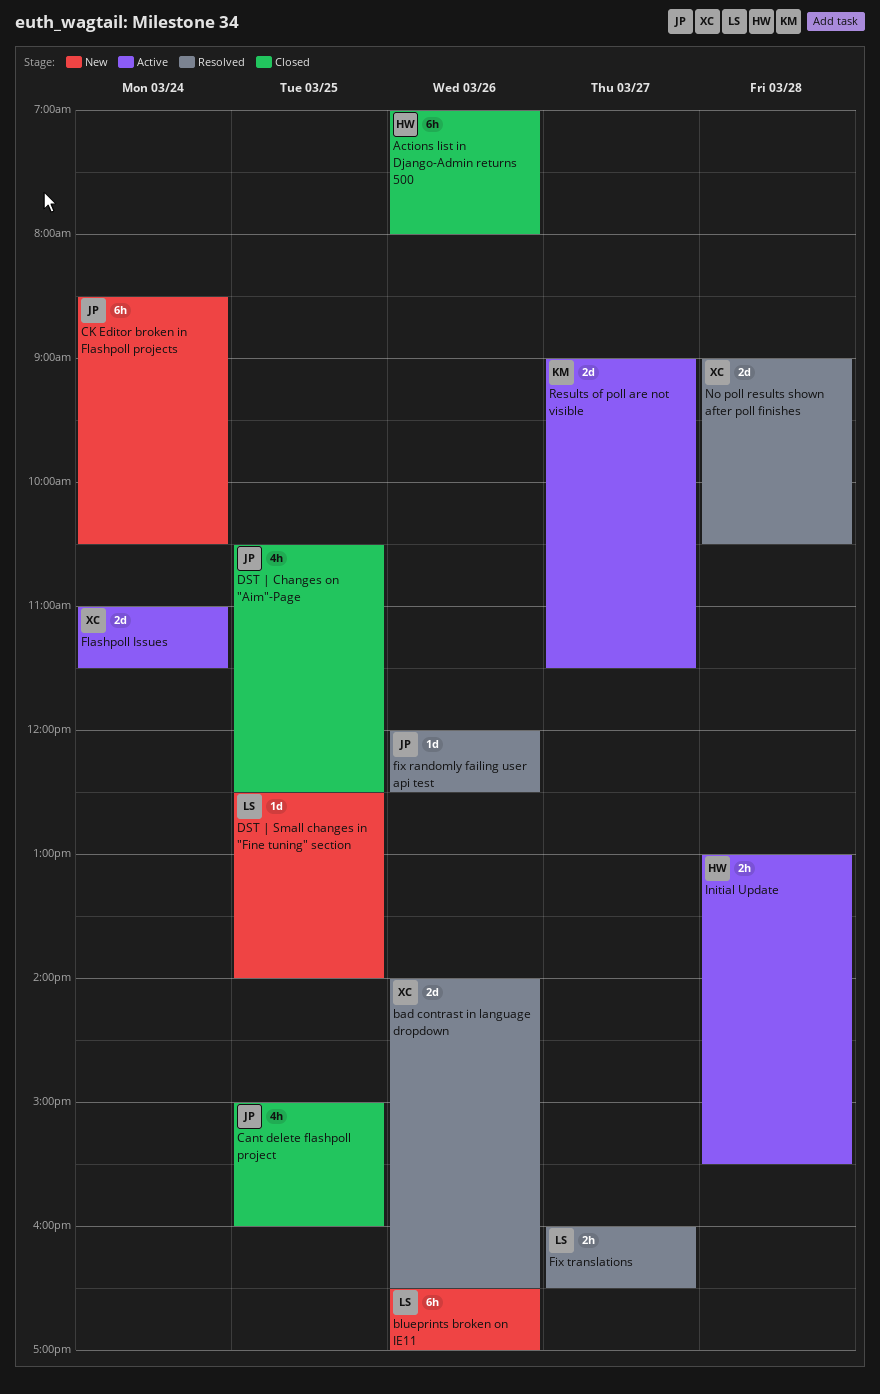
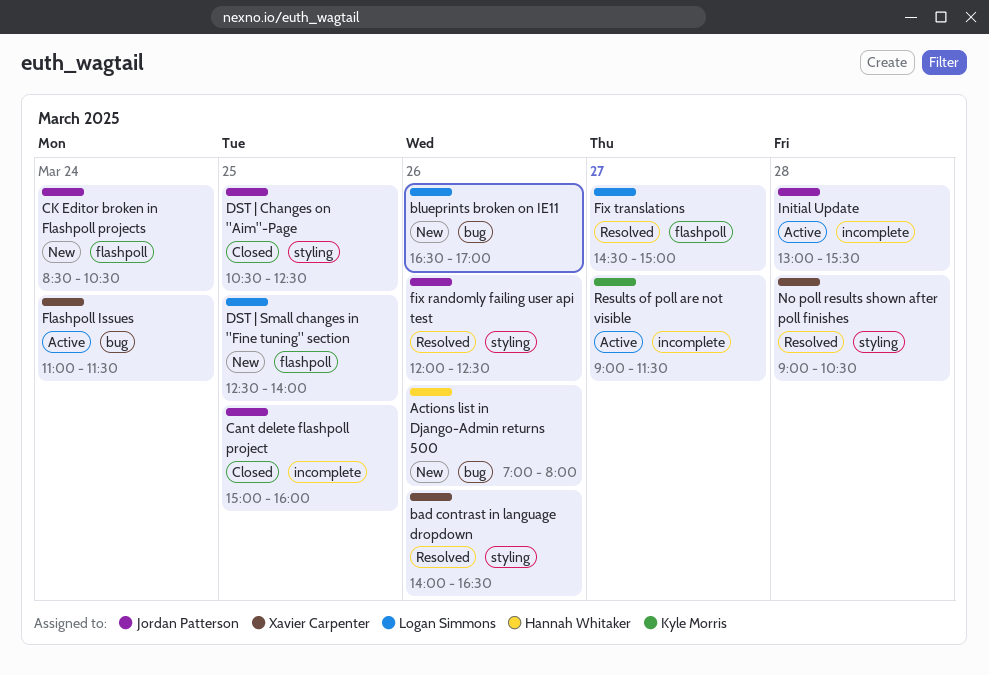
Actions list in Django-Admin returns 500, status: Closed -> New
Fix translations, begins: 16:00 -> 14:30
Fix translations, ends: 16:30 -> 15:00
Initial Update, owner: Hannah Whitaker -> Jordan Patterson

